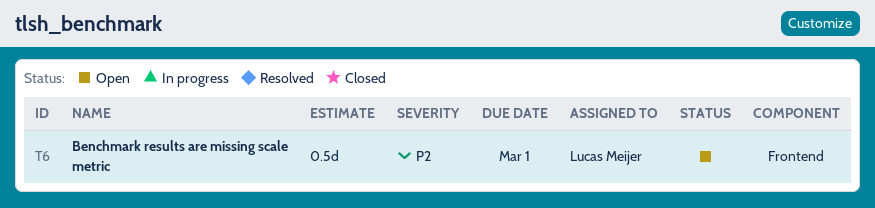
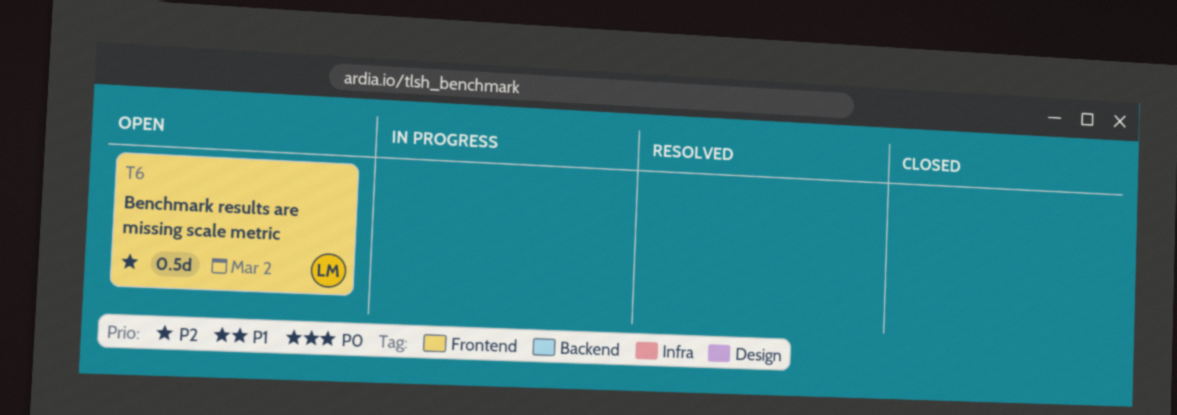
T6, due: Mar 1 -> Mar 2

